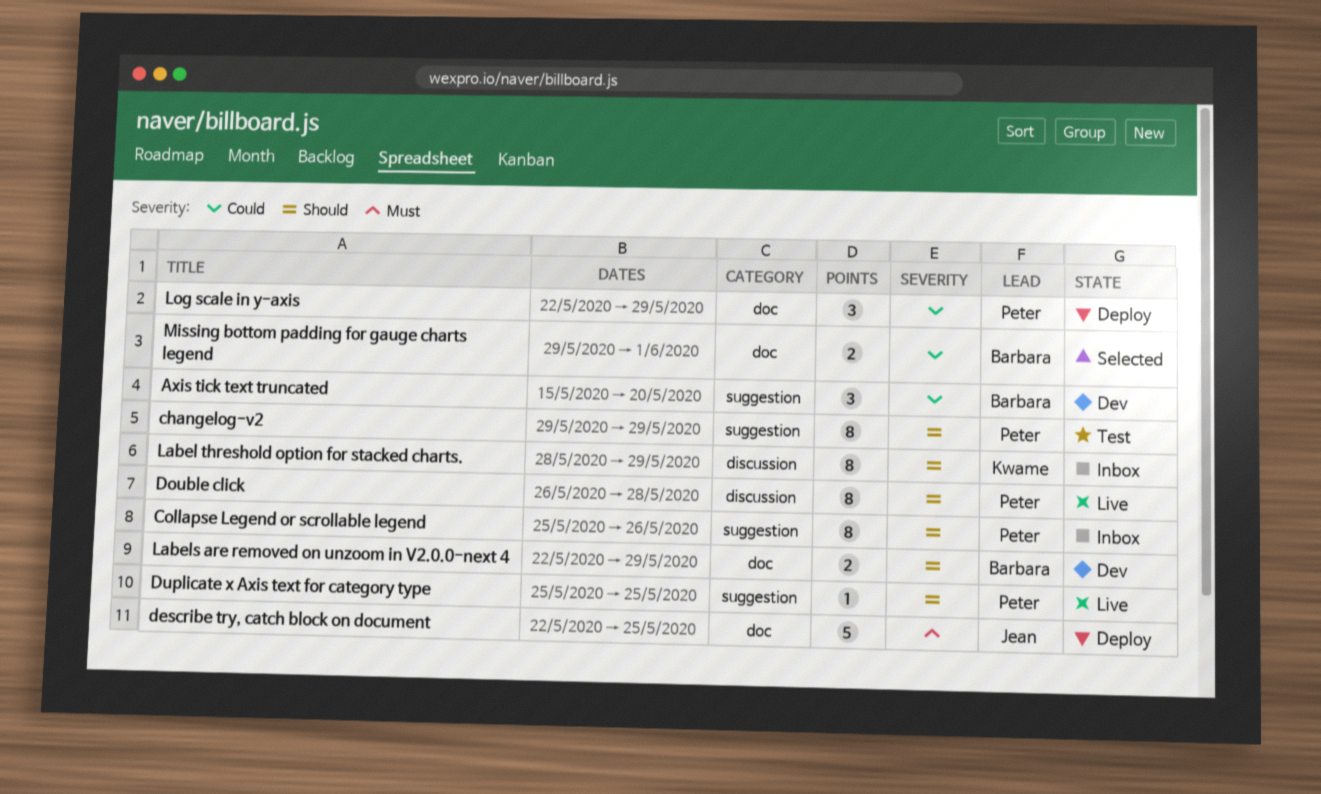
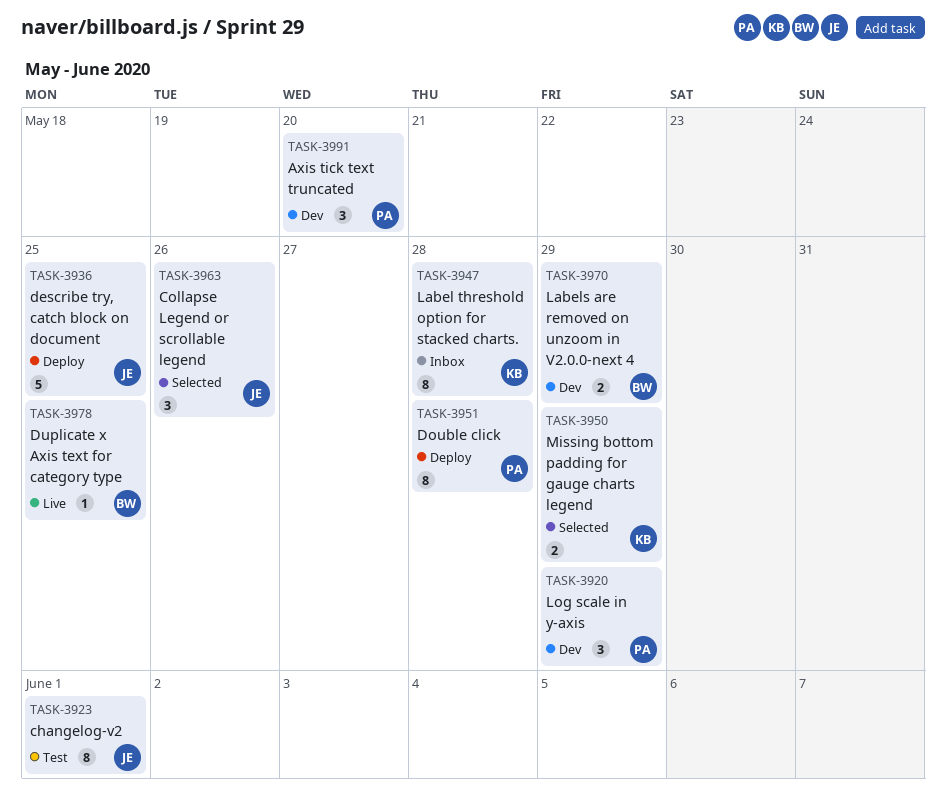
Axis tick text truncated, owner: Barbara -> Peter
changelog-v2, owner: Peter -> Jean
changelog-v2, due: May 29 -> Jun 1
Collapse Legend or scrollable legend, status: Inbox -> Selected
Collapse Legend or scrollable legend, owner: Peter -> Jean
Collapse Legend or scrollable legend, estimate: 8 -> 3
Double click, status: Live -> Deploy
Duplicate x Axis text for category type, owner: Peter -> Barbara
Label threshold option for stacked charts., due: May 29 -> May 28
Log scale in y-axis, status: Deploy -> Dev
Missing bottom padding for gauge charts legend, owner: Barbara -> Kwame
Missing bottom padding for gauge charts legend, due: Jun 1 -> May 29

